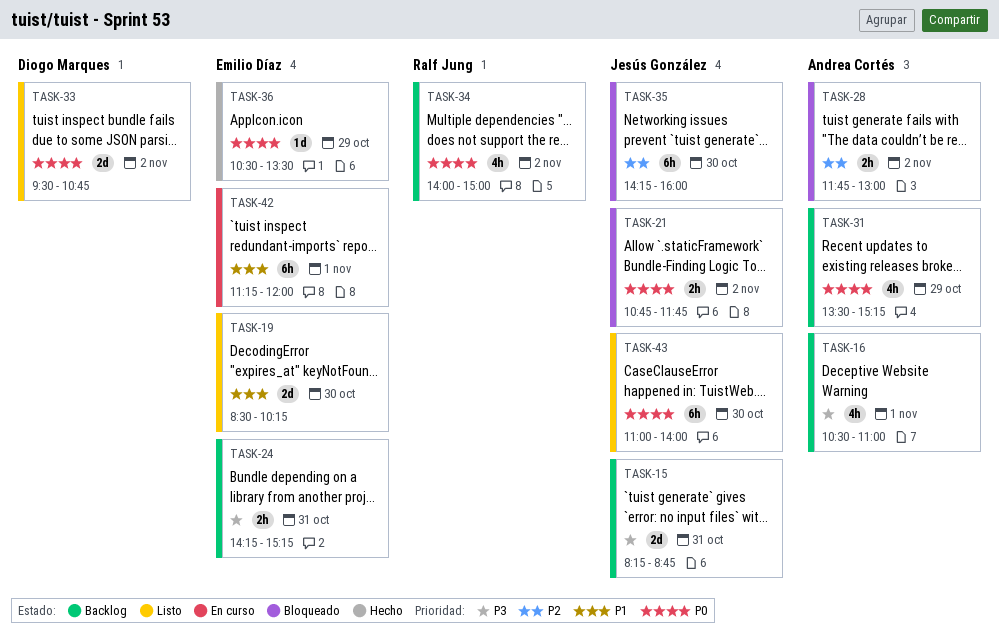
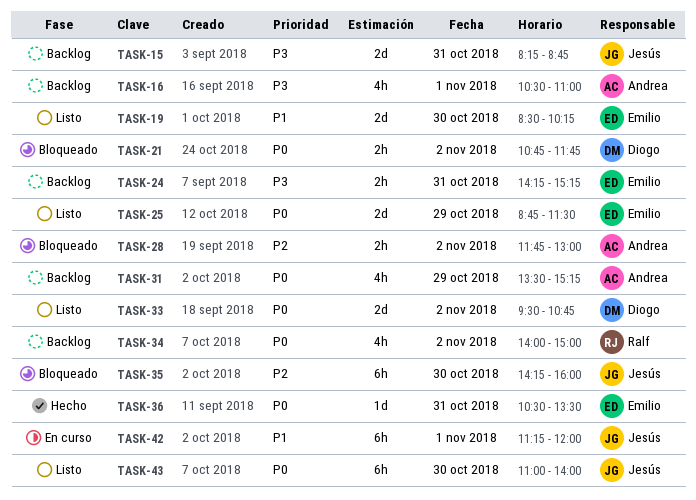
TASK-21, owner: Jesús González -> Diogo Marques
TASK-25: none -> present
TASK-36, day: Oct 29 -> Oct 31
TASK-42, owner: Emilio Díaz -> Jesús González

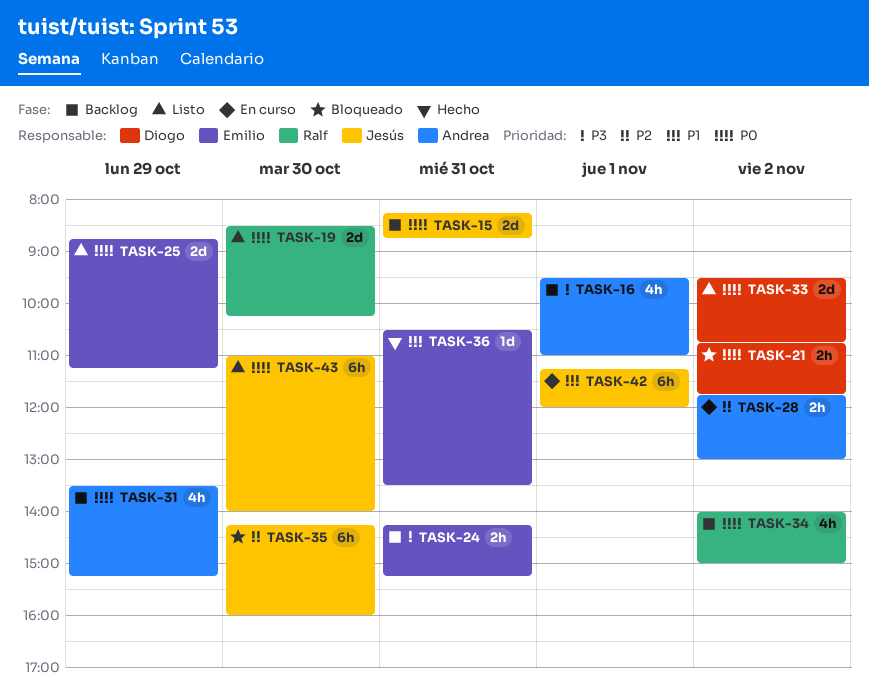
TASK-15, priority: P3 -> P0
TASK-16, begins: 10:30 -> 09:30
TASK-19, owner: Emilio -> Ralf
TASK-19, priority: P1 -> P0
TASK-25, ends: 11:30 -> 11:15
TASK-28, status: Bloqueado -> En curso
TASK-36, priority: P0 -> P1

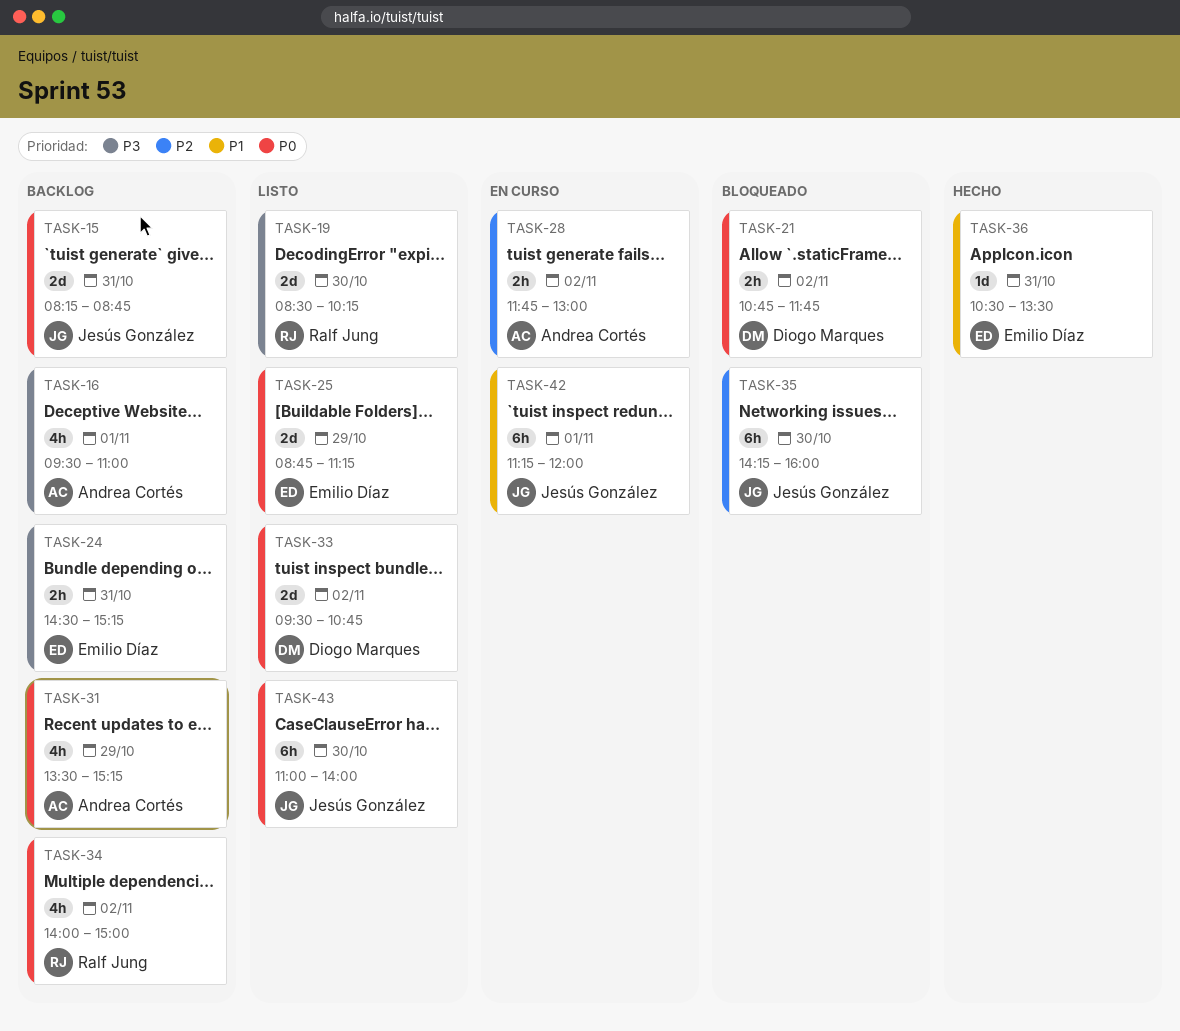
TASK-19, priority: P0 -> P3
TASK-24, begins: 14:15 -> 14:30

